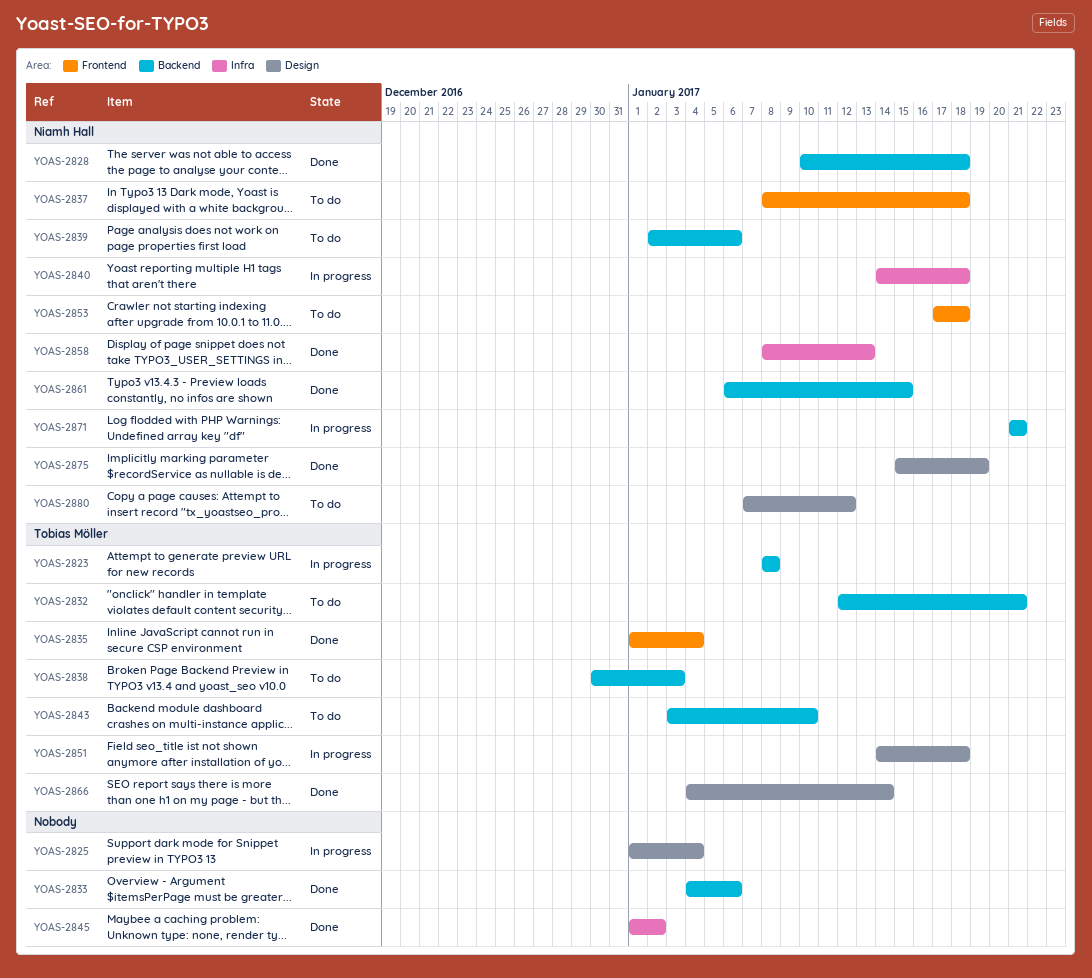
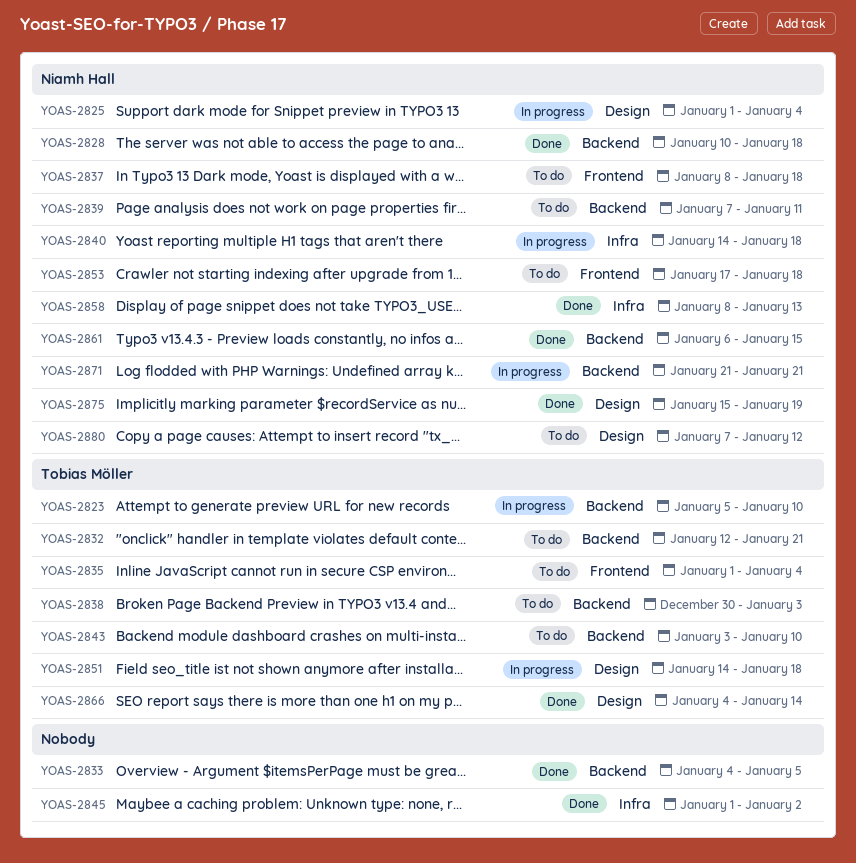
YOAS-2823, start: Jan 8 -> Jan 5
YOAS-2823, due: Jan 8 -> Jan 10
YOAS-2825, owner: none -> Niamh Hall
YOAS-2833, due: Jan 6 -> Jan 5
YOAS-2835, status: Done -> To do
YOAS-2839, start: Jan 2 -> Jan 7
YOAS-2839, due: Jan 6 -> Jan 11

